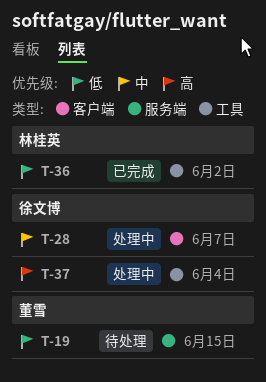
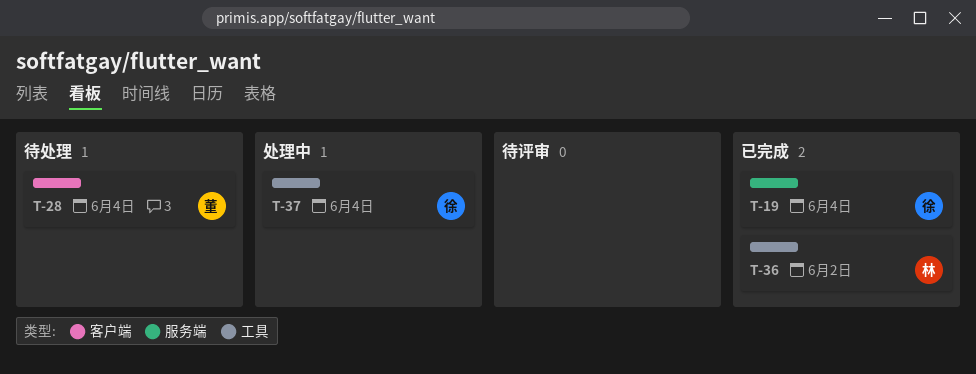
T-19, status: 待处理 -> 已完成
T-19, owner: 董雪 -> 徐文博
T-19, due: Jun 15 -> Jun 4
T-28, status: 处理中 -> 待处理
T-28, owner: 徐文博 -> 董雪
T-28, due: Jun 7 -> Jun 4

